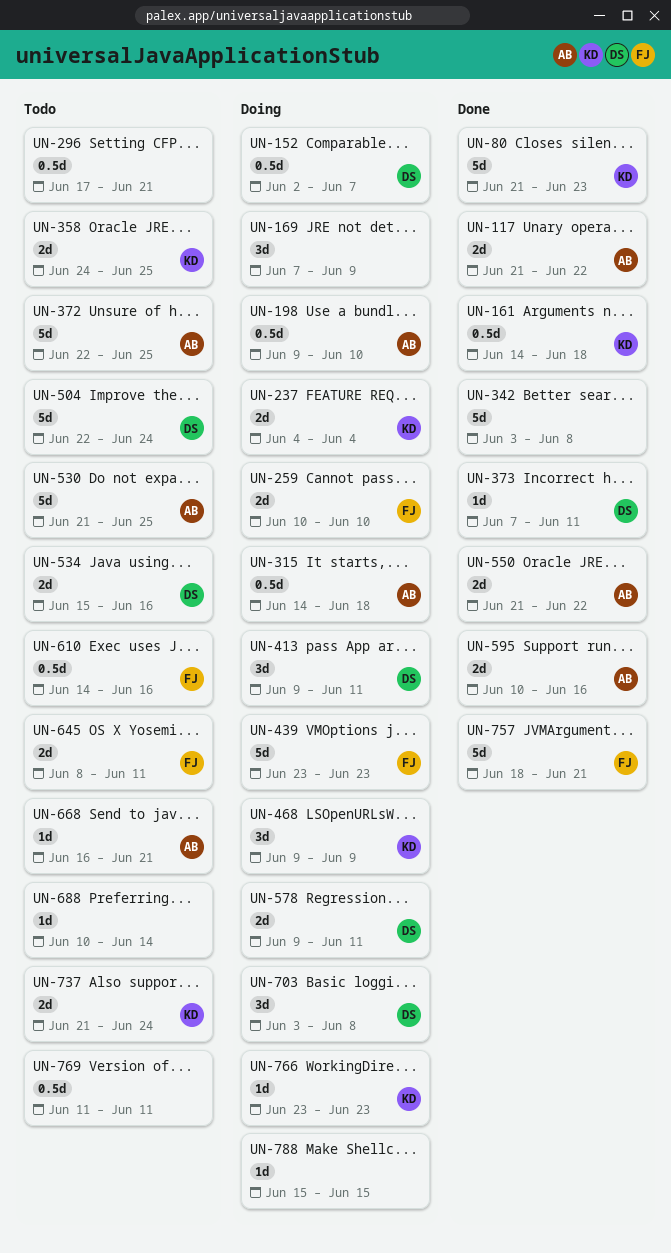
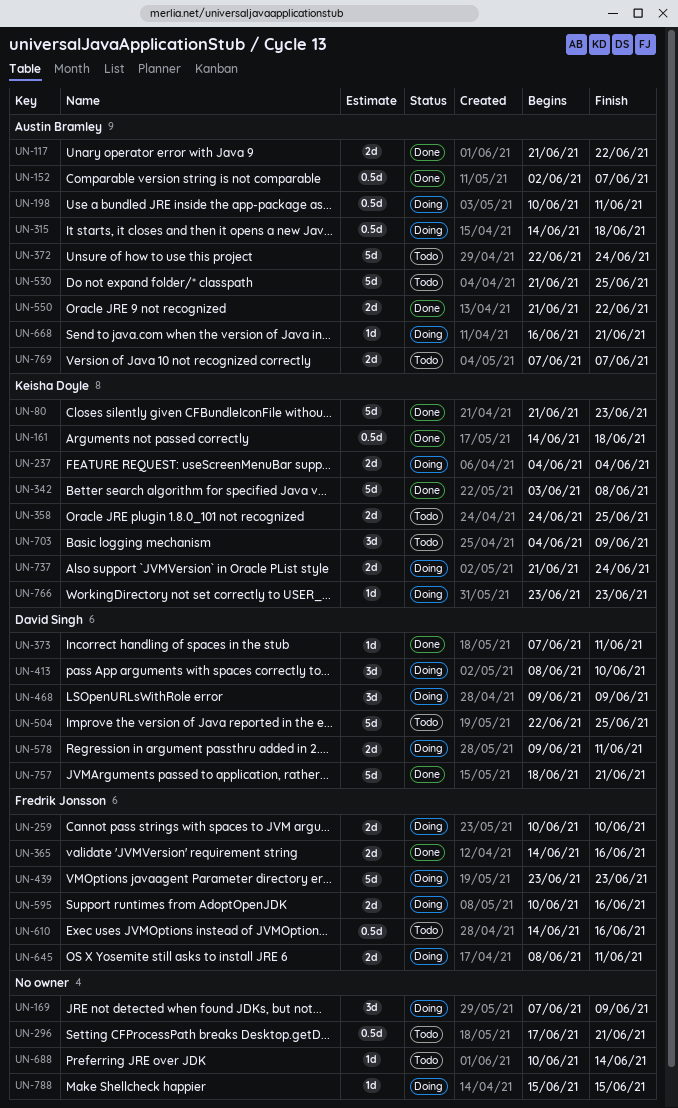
UN-152, status: Doing -> Done
UN-152, owner: David Singh -> Austin Bramley
UN-198, start: Jun 9 -> Jun 10
UN-198, due: Jun 10 -> Jun 11
UN-342, owner: none -> Keisha Doyle
UN-365: none -> present
UN-372, due: Jun 25 -> Jun 24
UN-413, start: Jun 9 -> Jun 8
UN-413, due: Jun 11 -> Jun 10
UN-468, owner: Keisha Doyle -> David Singh
UN-504, due: Jun 24 -> Jun 25
UN-534: present -> none
UN-595, status: Done -> Doing
UN-595, owner: Austin Bramley -> Fredrik Jonsson
UN-645, status: Todo -> Doing
UN-668, status: Todo -> Doing
UN-703, status: Doing -> Todo
UN-703, owner: David Singh -> Keisha Doyle
UN-703, start: Jun 3 -> Jun 4
UN-703, due: Jun 8 -> Jun 9
UN-737, status: Todo -> Doing
UN-757, owner: Fredrik Jonsson -> David Singh
UN-769, owner: none -> Austin Bramley
UN-769, estimate: 0.5d -> 2d
UN-769, start: Jun 11 -> Jun 7
UN-769, due: Jun 11 -> Jun 7

